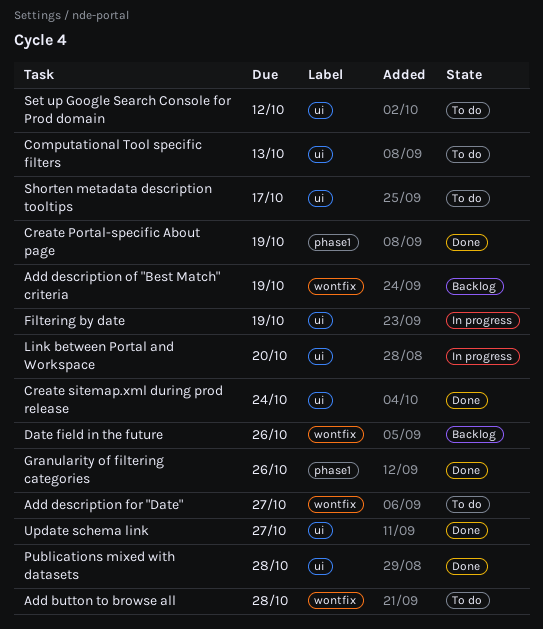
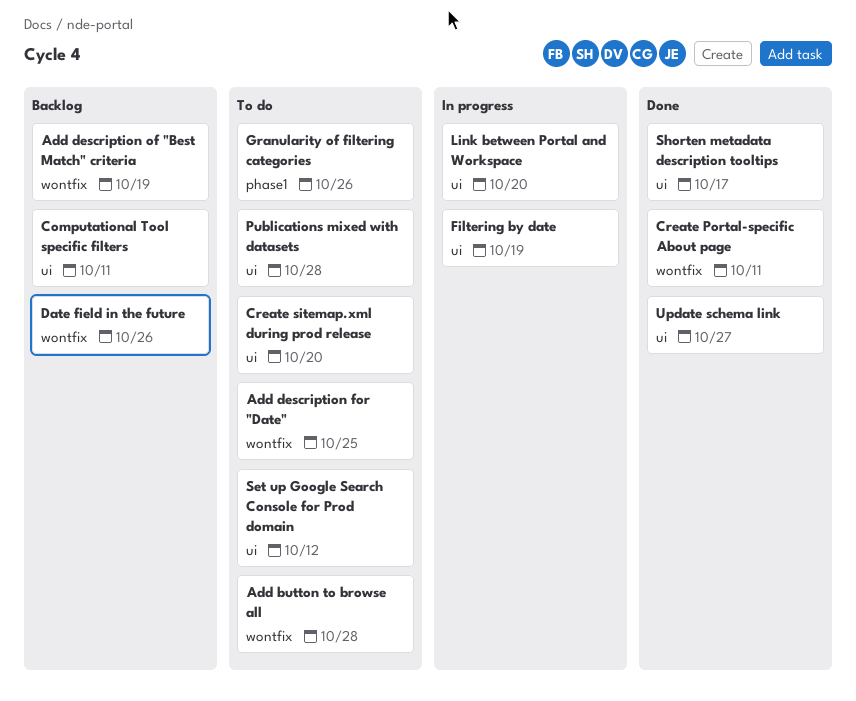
Add description for "Date", due: Oct 27 -> Oct 25
Computational Tool specific filters, status: To do -> Backlog
Computational Tool specific filters, due: Oct 13 -> Oct 11
Create Portal-specific About page, label: phase1 -> wontfix
Create Portal-specific About page, due: Oct 19 -> Oct 11
Create sitemap.xml during prod release, status: Done -> To do
Create sitemap.xml during prod release, due: Oct 24 -> Oct 20
Granularity of filtering categories, status: Done -> To do
Publications mixed with datasets, status: Done -> To do
Shorten metadata description tooltips, status: To do -> Done

